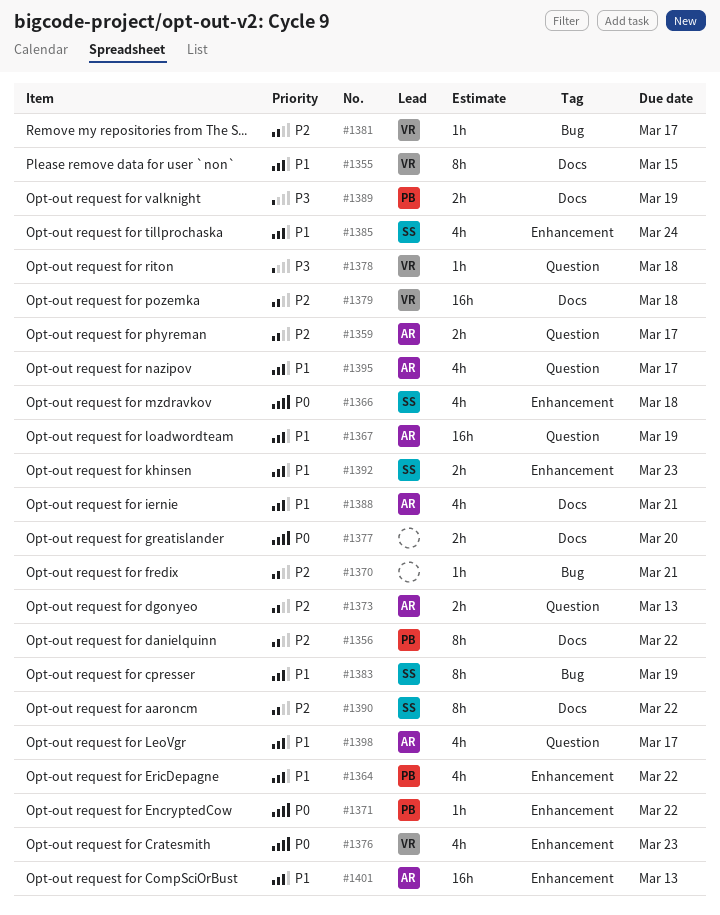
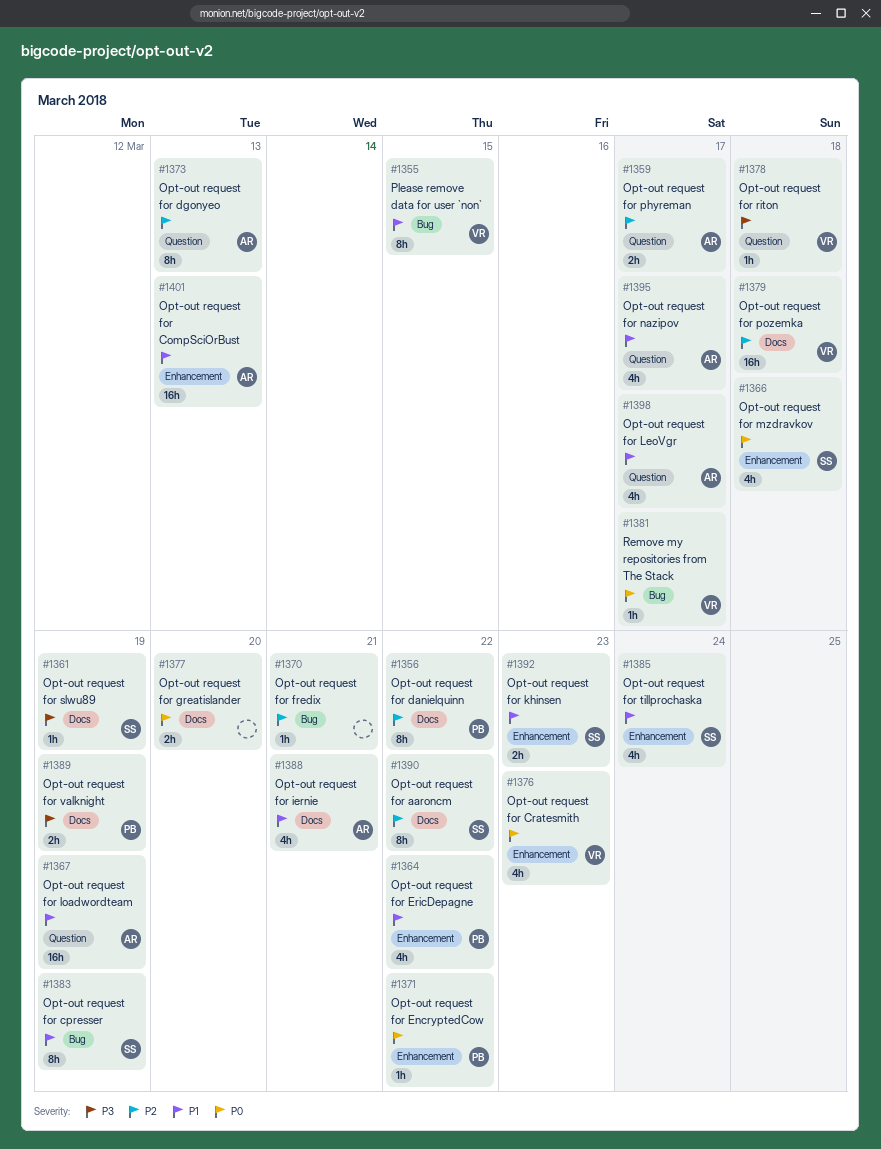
#1355, label: Docs -> Bug
#1361: none -> present
#1373, estimate: 2h -> 8h
#1381, priority: P2 -> P0

